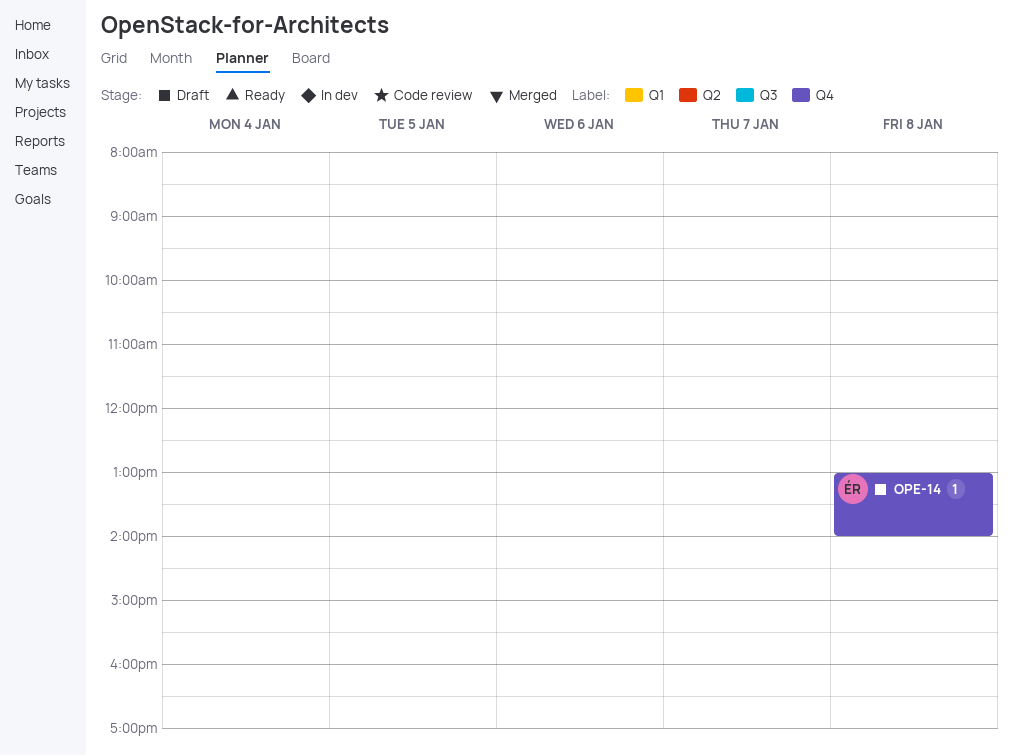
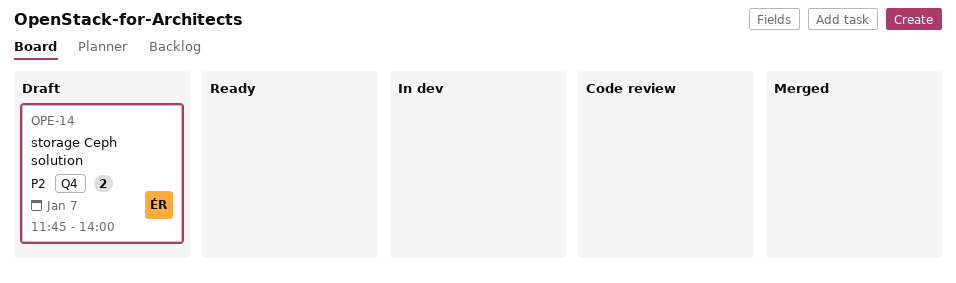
OPE-14, estimate: 1 -> 2
OPE-14, day: Jan 8 -> Jan 7
OPE-14, begins: 13:00 -> 11:45

